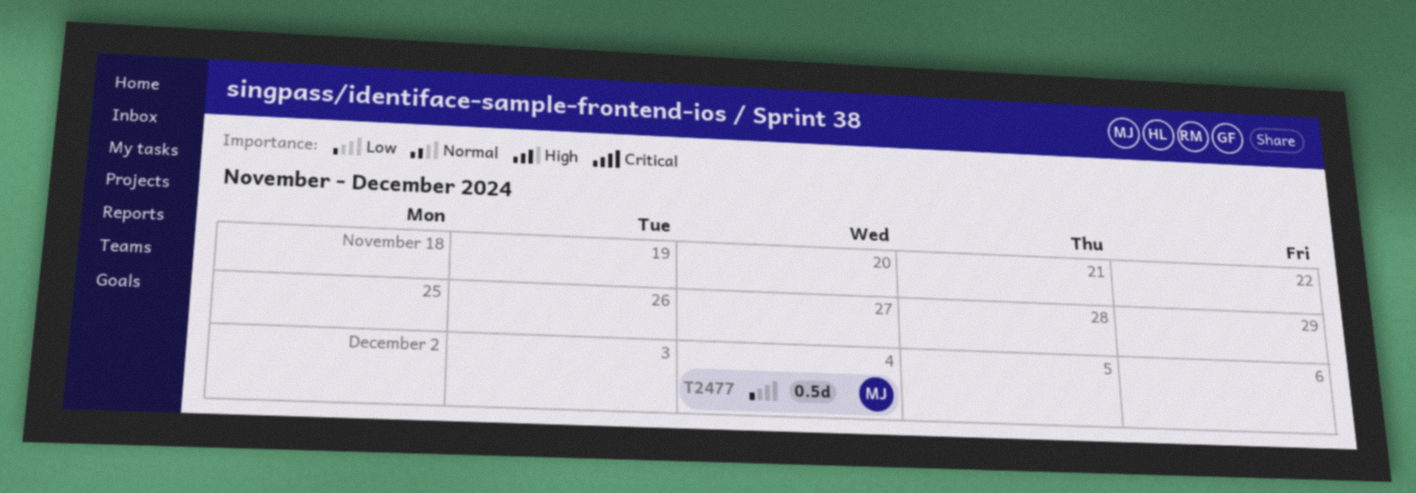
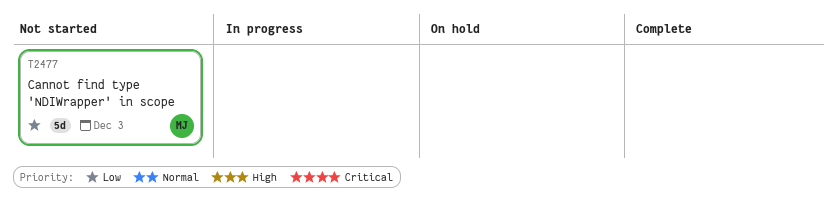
T2477, estimate: 0.5d -> 5d
T2477, due: Dec 4 -> Dec 3

